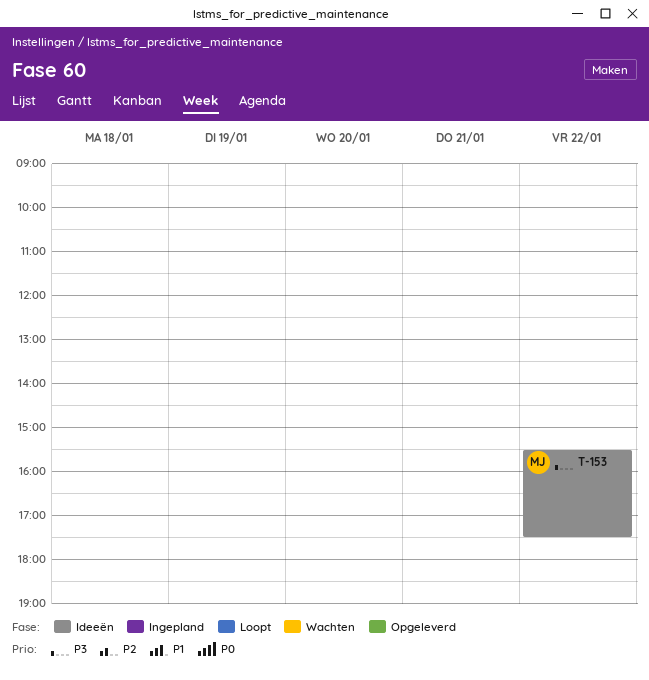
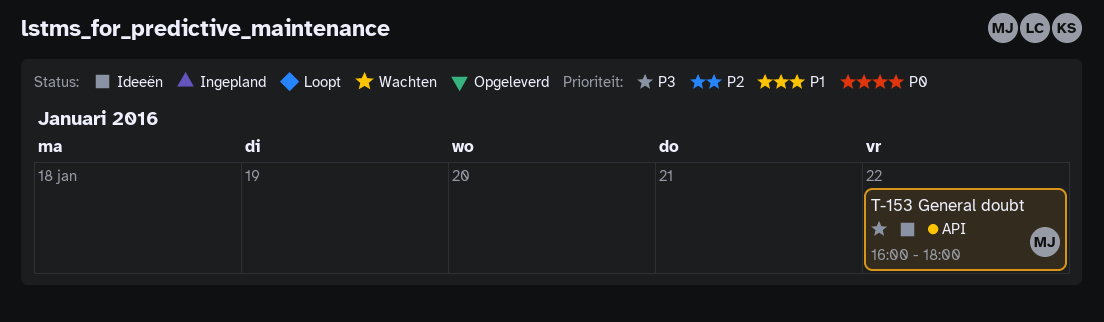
T-153, begins: 15:30 -> 16:00
T-153, ends: 17:30 -> 18:00

